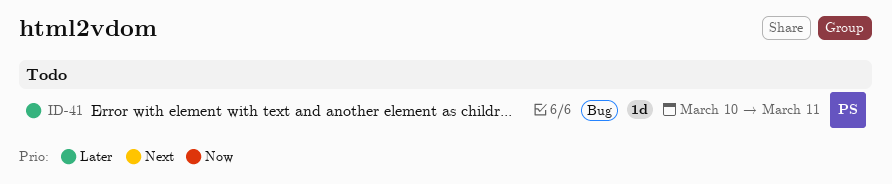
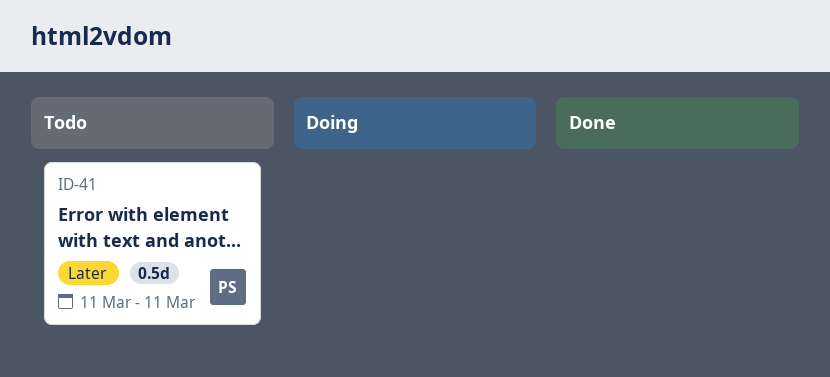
ID-41, estimate: 1d -> 0.5d
ID-41, start: Mar 10 -> Mar 11

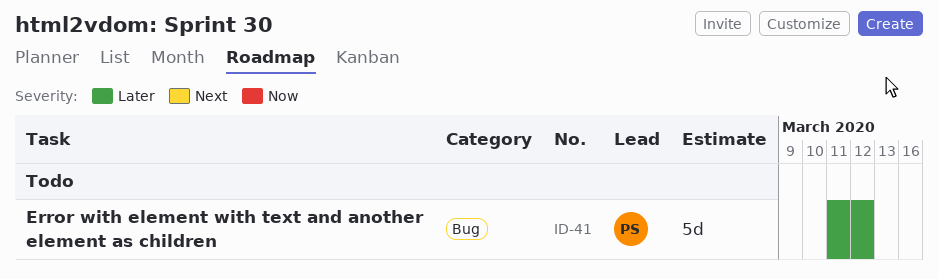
ID-41, estimate: 0.5d -> 5d
ID-41, due: Mar 11 -> Mar 12

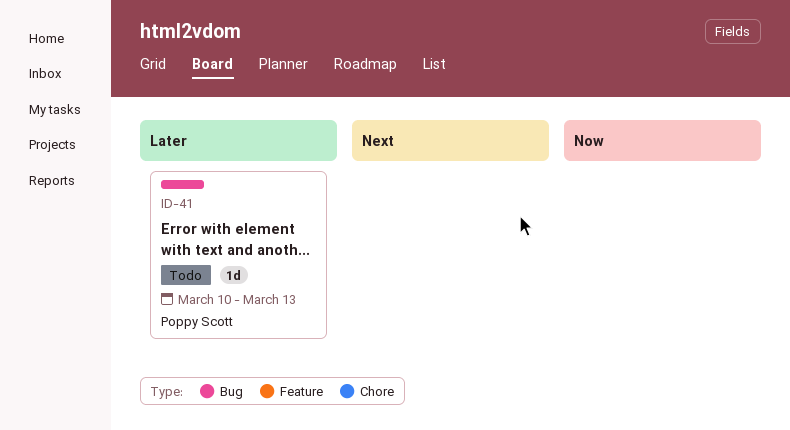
ID-41, estimate: 5d -> 1d
ID-41, start: Mar 11 -> Mar 10
ID-41, due: Mar 12 -> Mar 13

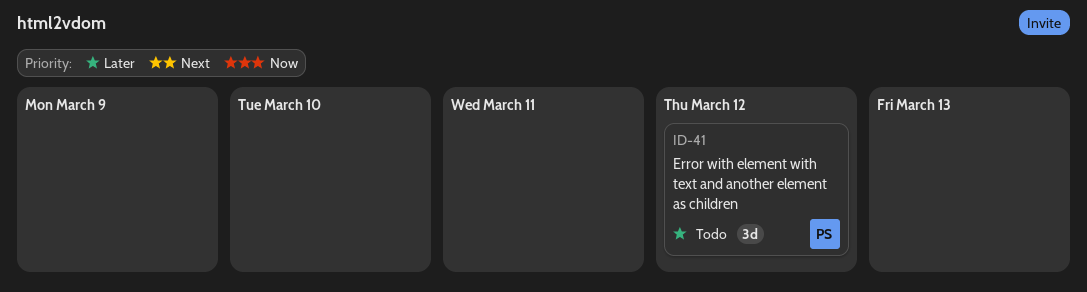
ID-41, estimate: 1d -> 3d
ID-41, due: Mar 13 -> Mar 12

